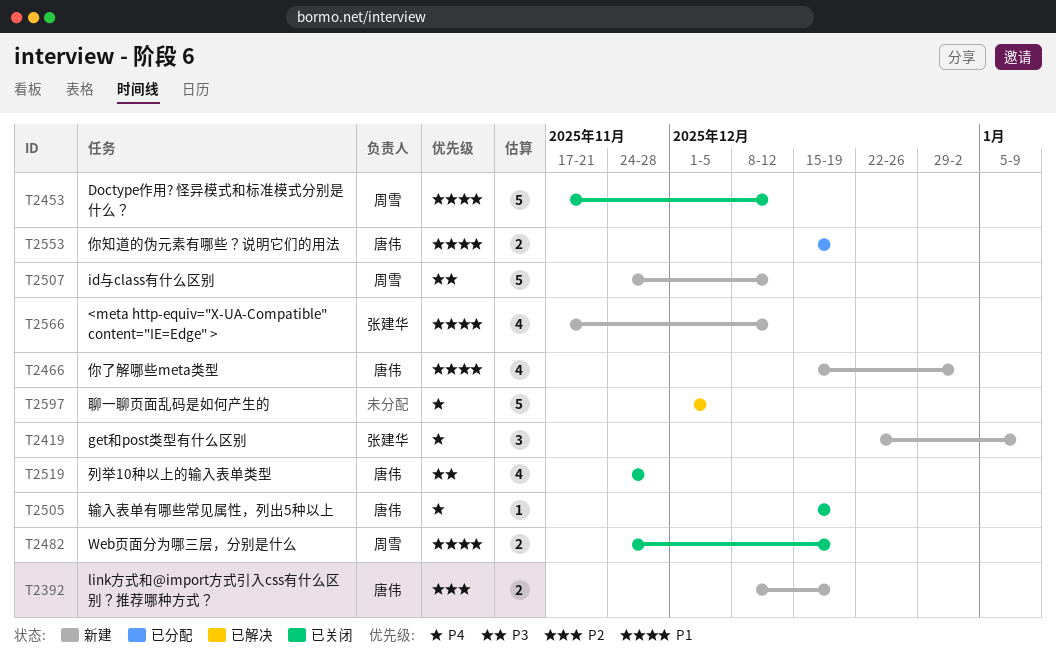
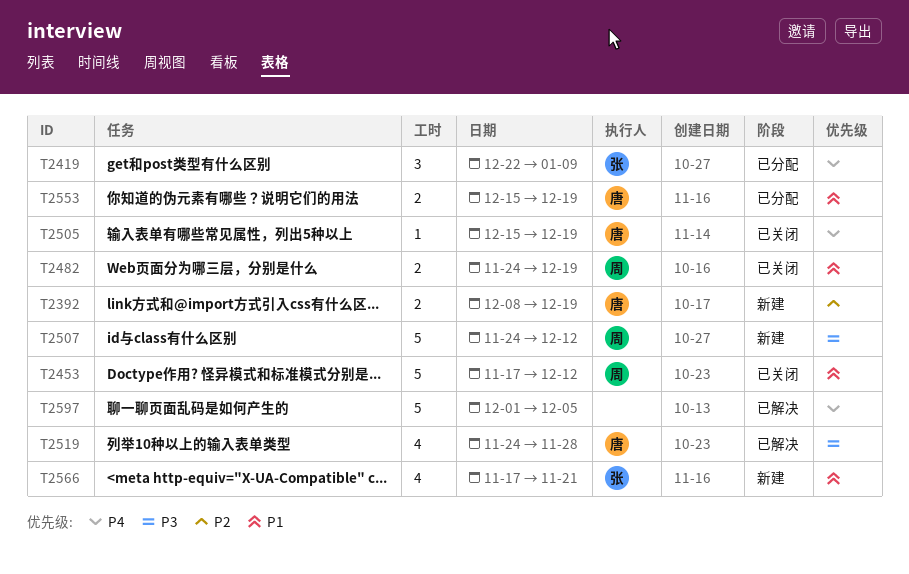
T2419, status: 新建 -> 已分配
T2466: present -> none
T2519, status: 已关闭 -> 已解决
T2566, due: Dec 12 -> Nov 21

